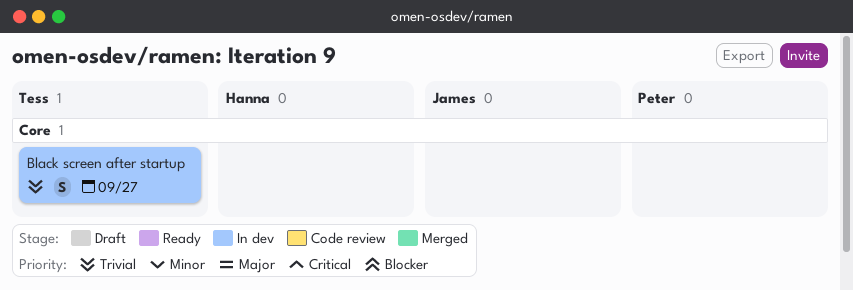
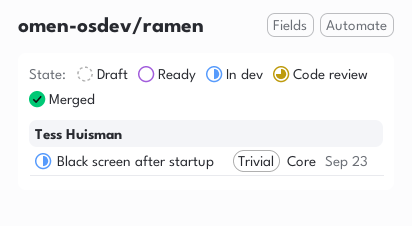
Black screen after startup, due: Sep 27 -> Sep 23

